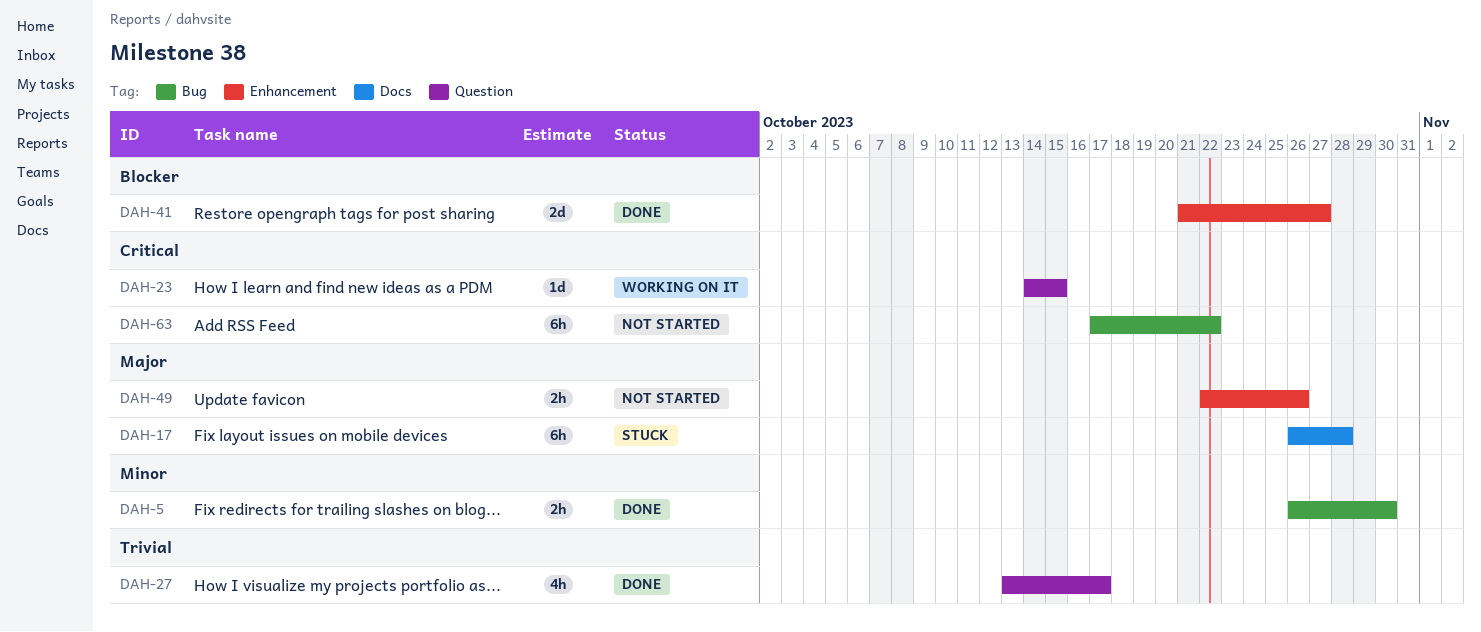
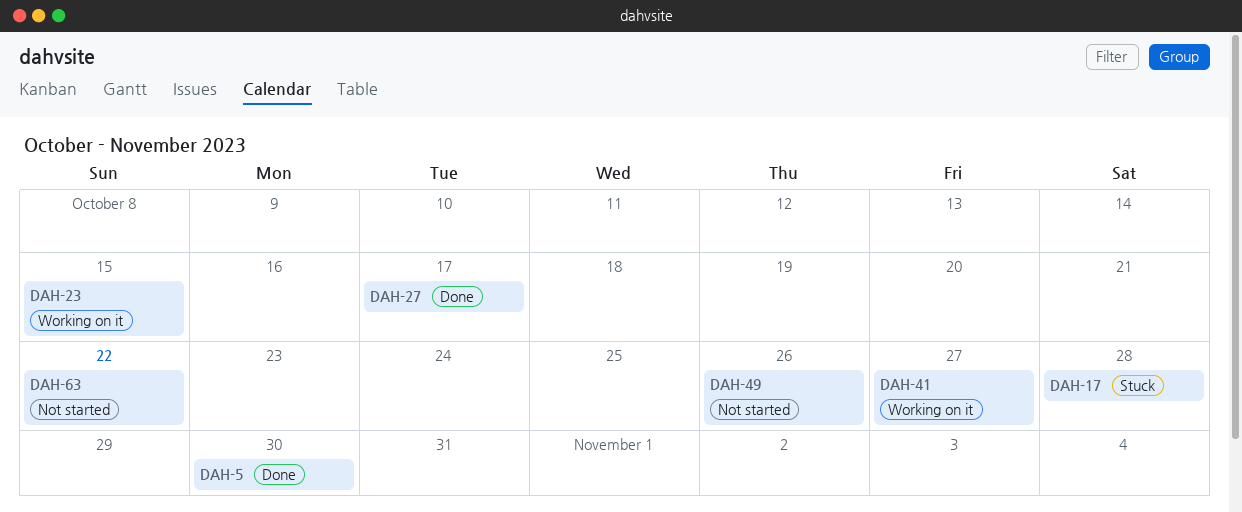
DAH-41, status: Done -> Working on it

